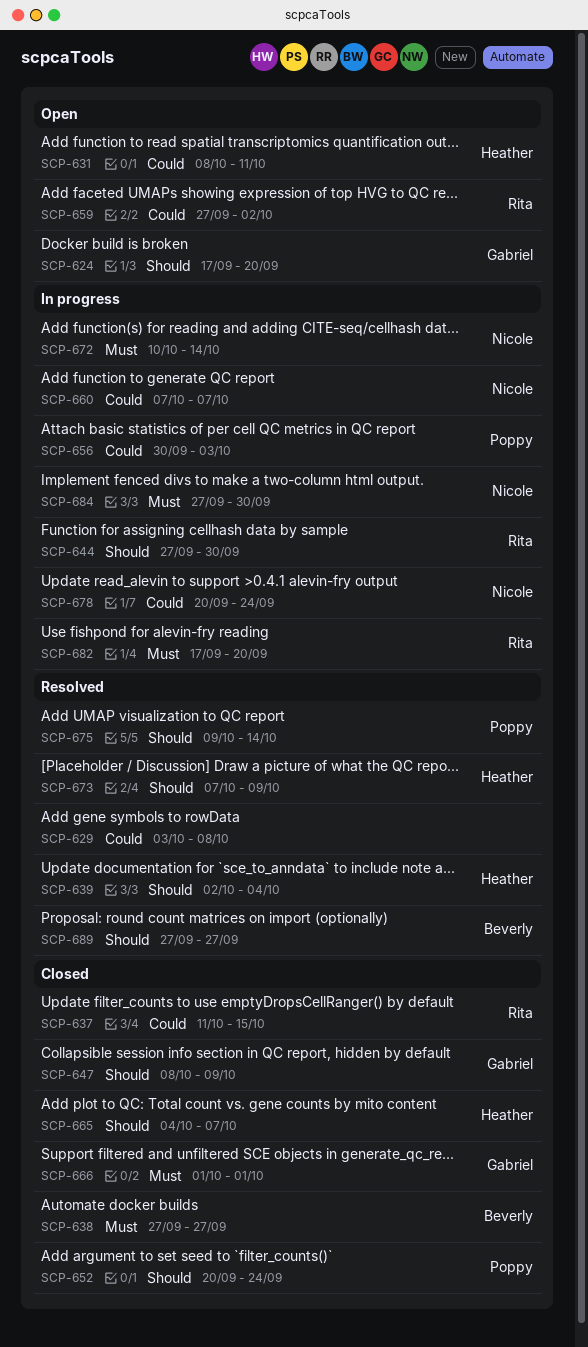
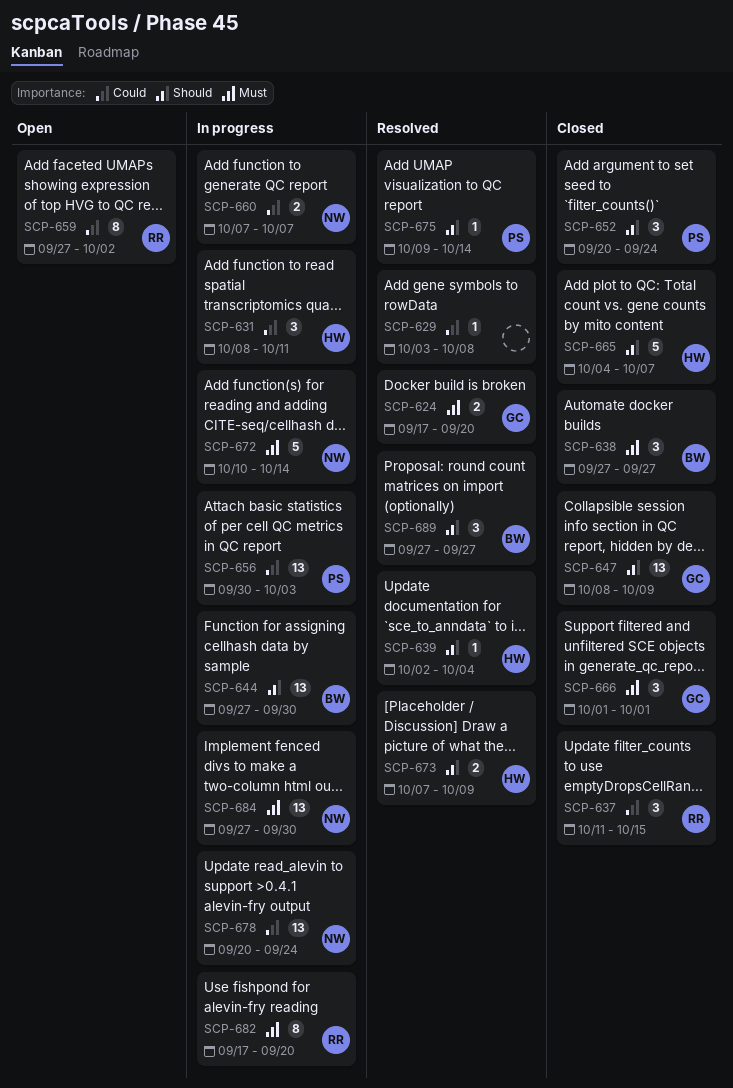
SCP-624, status: Open -> Resolved
SCP-624, priority: Should -> Must
SCP-631, status: Open -> In progress
SCP-644, owner: Rita -> Beverly

